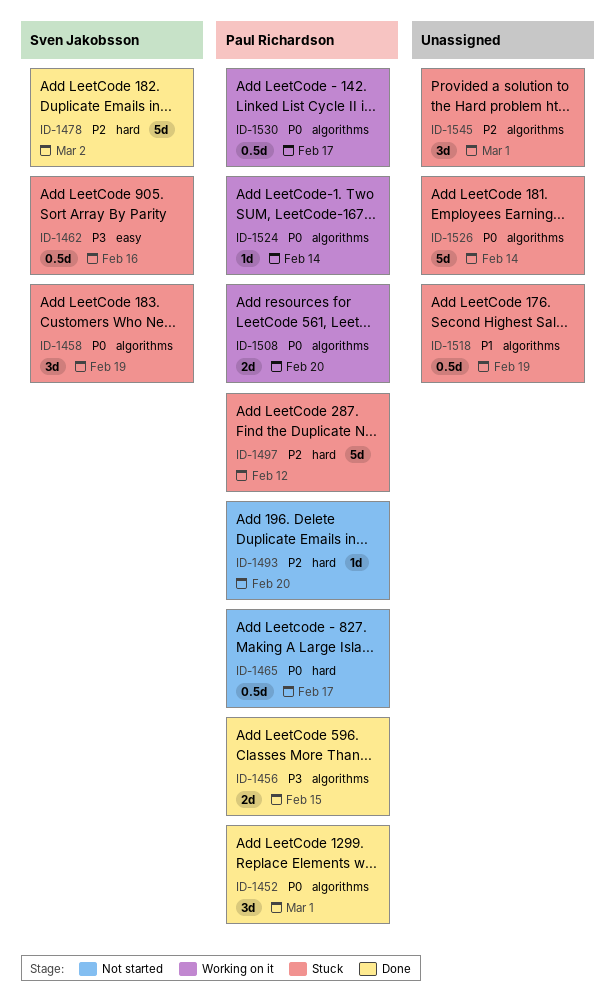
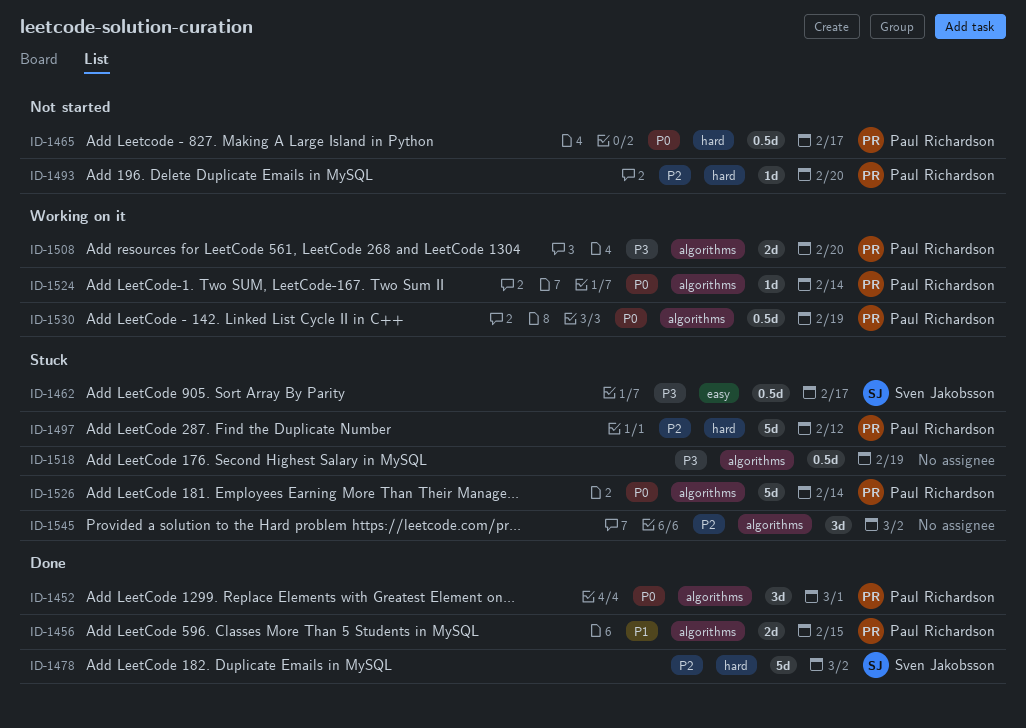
ID-1456, priority: P3 -> P1
ID-1458: present -> none
ID-1462, due: Feb 16 -> Feb 17
ID-1508, priority: P0 -> P3
ID-1518, priority: P1 -> P3
ID-1526, owner: none -> Paul Richardson
ID-1530, due: Feb 17 -> Feb 19
ID-1545, due: Mar 1 -> Mar 2

